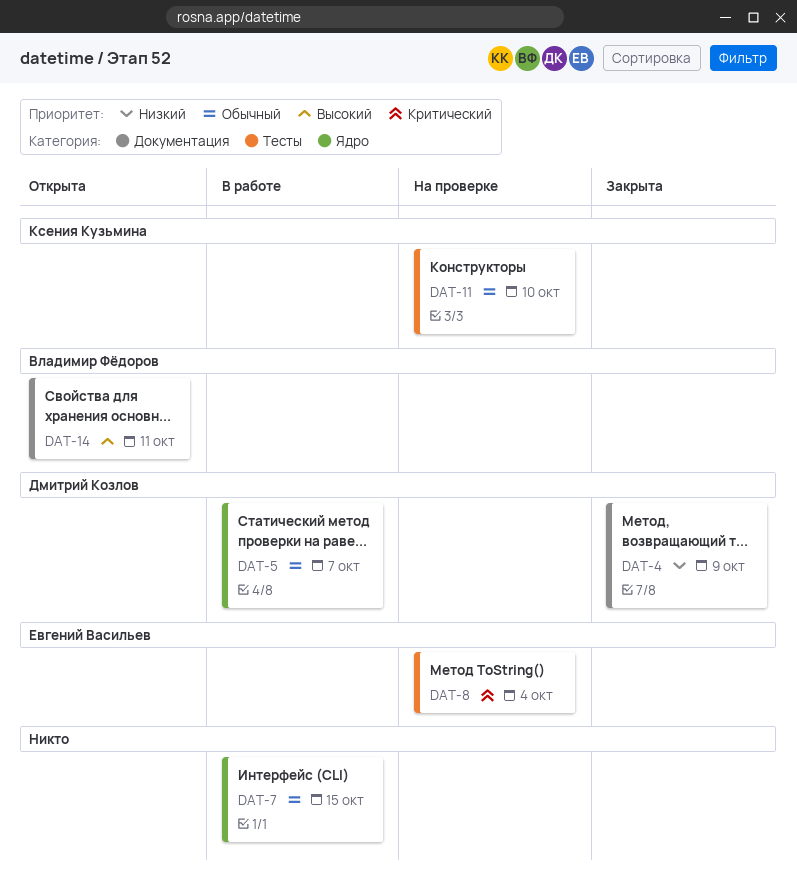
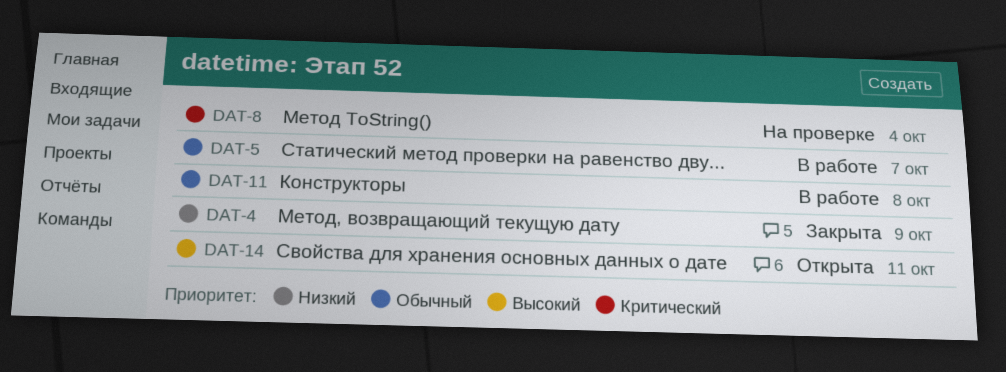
DAT-7: present -> none
DAT-11, status: На проверке -> В работе
DAT-11, due: Oct 10 -> Oct 8

